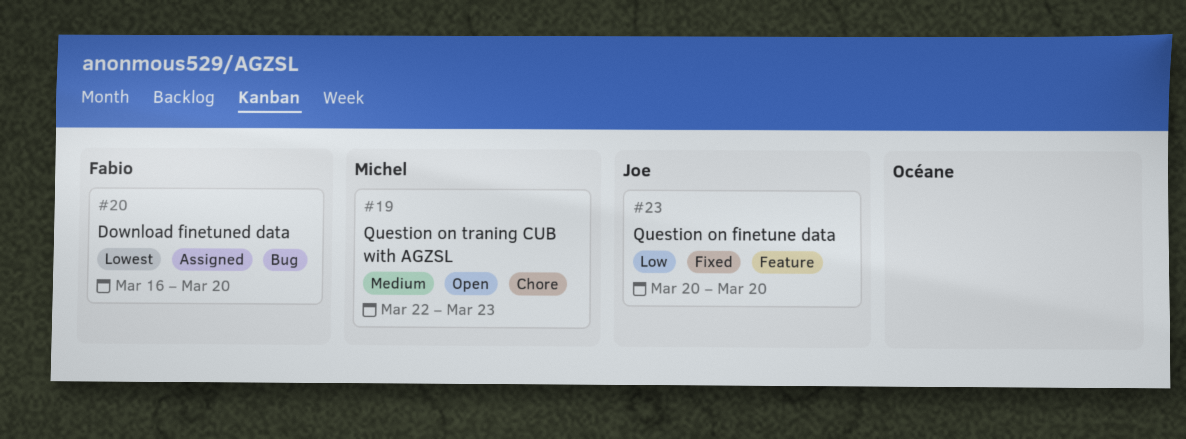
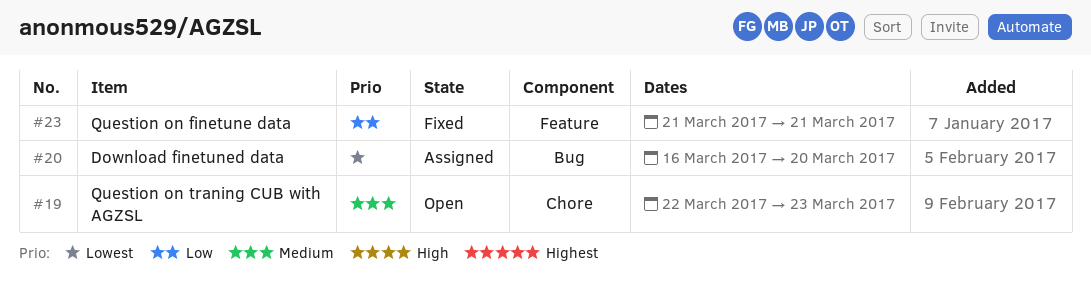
#23, start: Mar 20 -> Mar 21
#23, due: Mar 20 -> Mar 21

